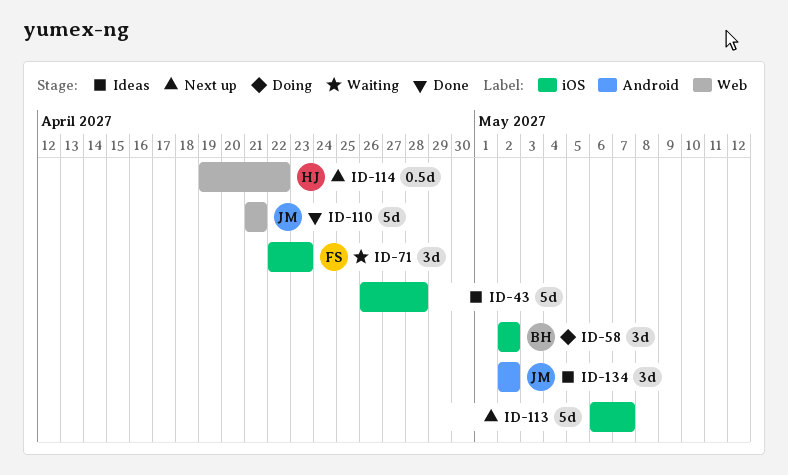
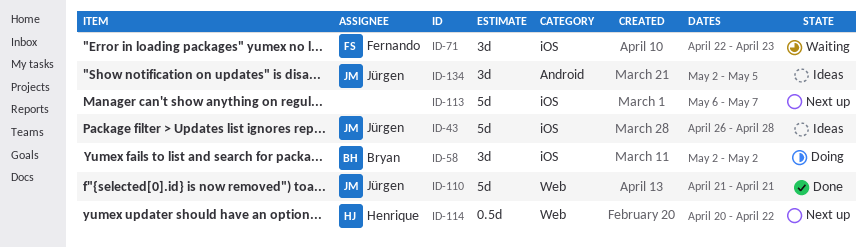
ID-43, owner: none -> Jürgen
ID-114, start: Apr 19 -> Apr 20
ID-134, due: May 2 -> May 5

